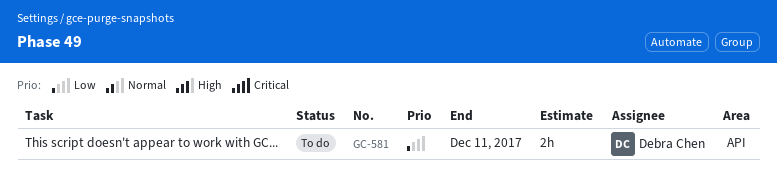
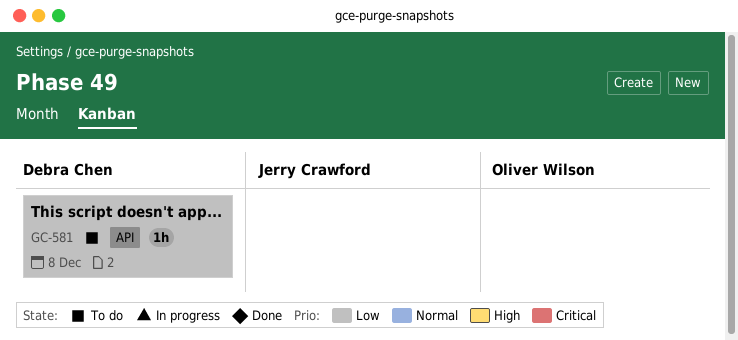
GC-581, estimate: 2h -> 1h
GC-581, due: Dec 11 -> Dec 8

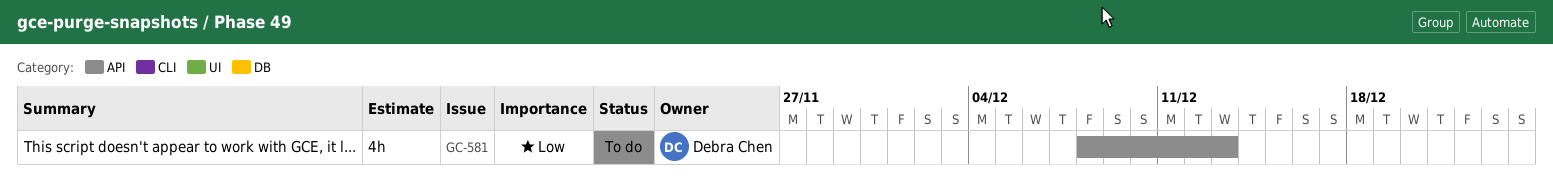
GC-581, estimate: 1h -> 4h
GC-581, due: Dec 8 -> Dec 13

